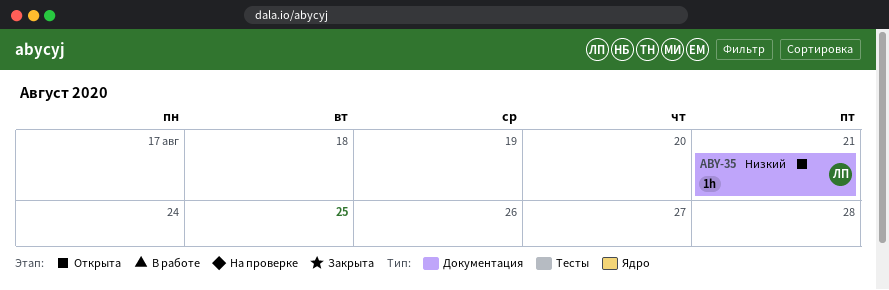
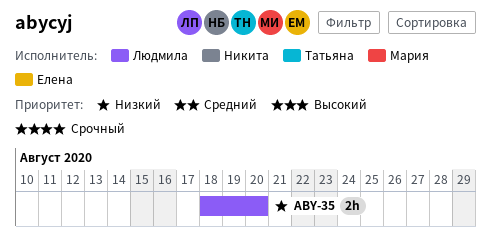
ABY-35, estimate: 1h -> 2h
ABY-35, due: Aug 21 -> Aug 20

